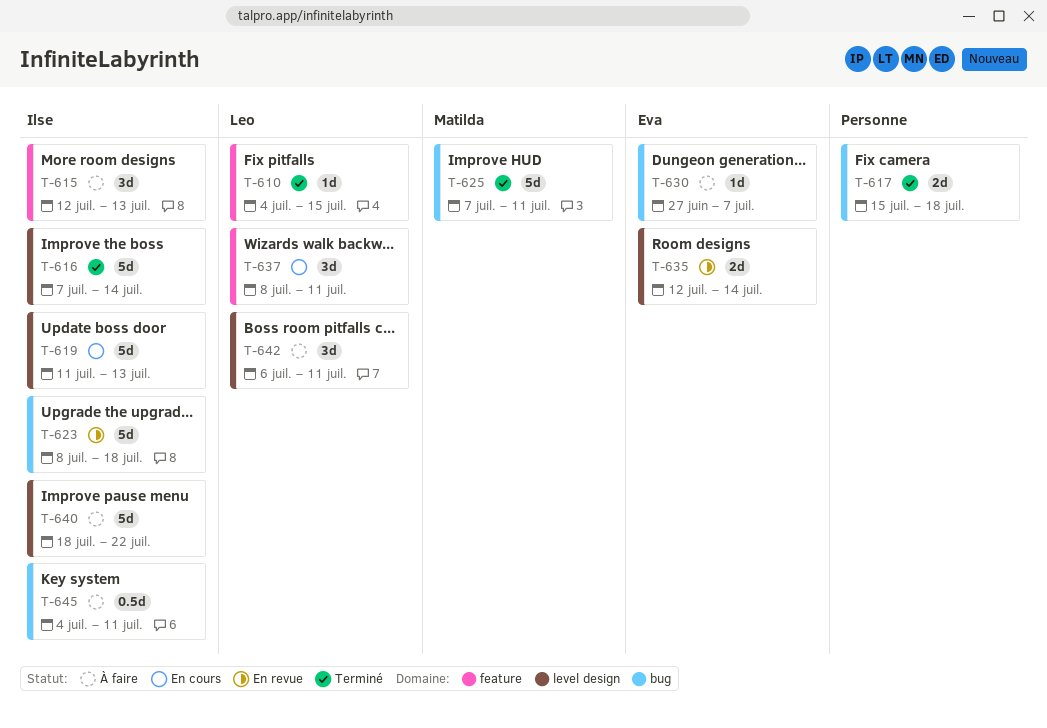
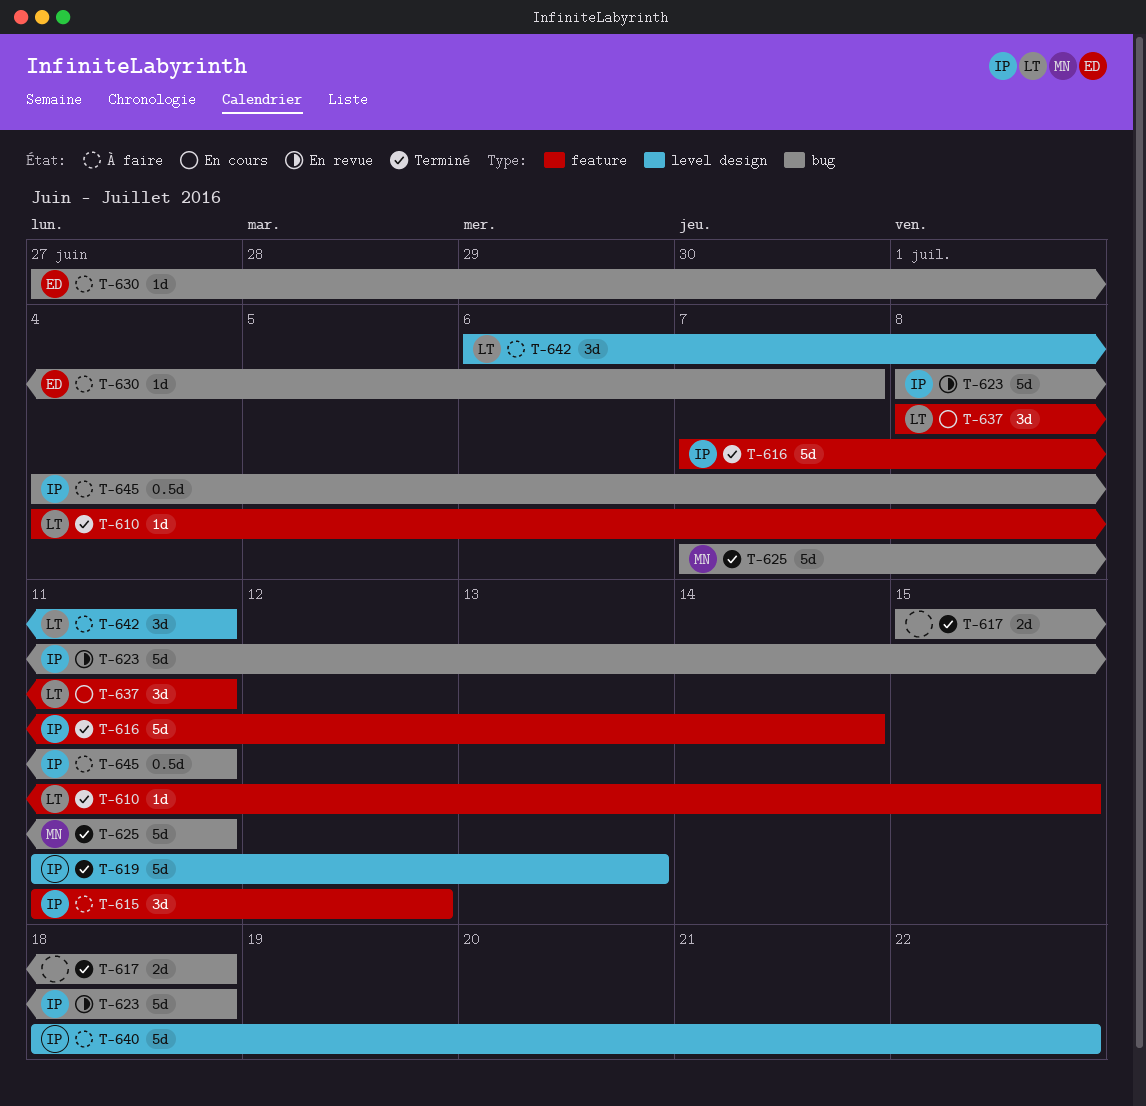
T-615, start: Jul 12 -> Jul 11
T-615, due: Jul 13 -> Jul 12
T-616, label: level design -> feature
T-619, status: En cours -> Terminé
T-635: present -> none

